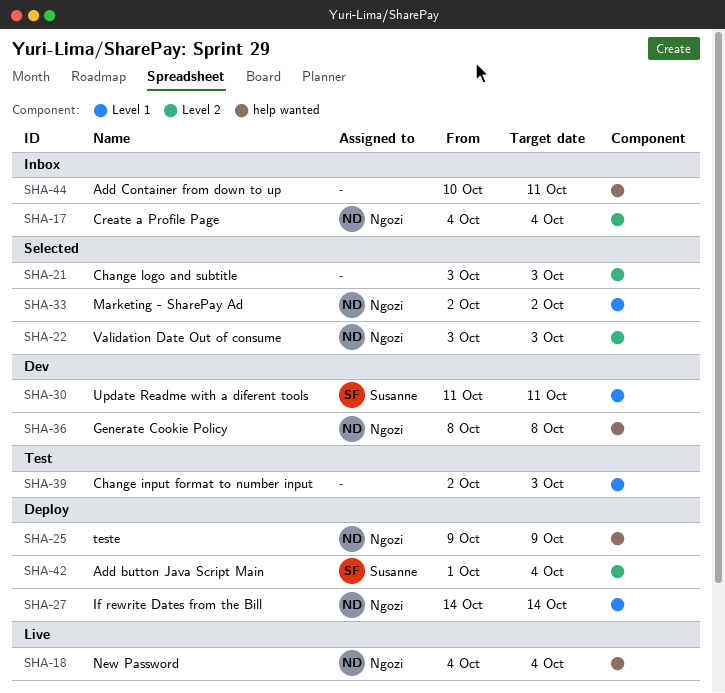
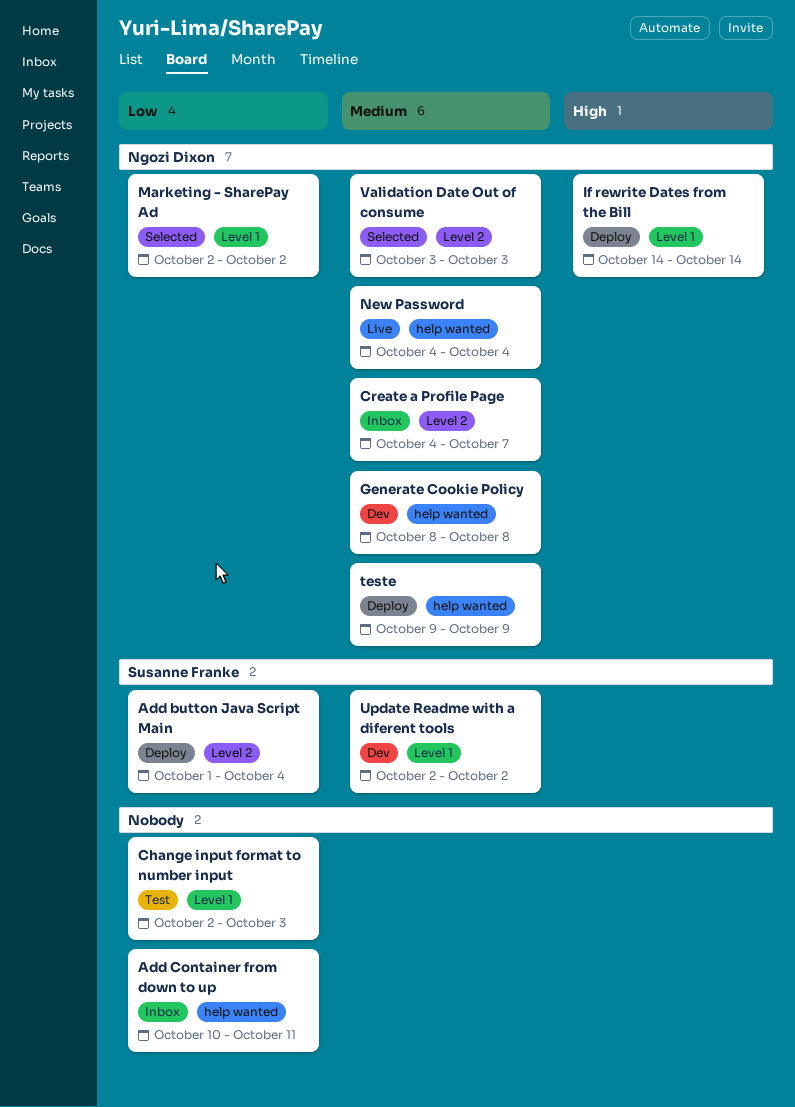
Change logo and subtitle: present -> none
Create a Profile Page, due: Oct 4 -> Oct 7
Update Readme with a diferent tools, start: Oct 11 -> Oct 2
Update Readme with a diferent tools, due: Oct 11 -> Oct 2

